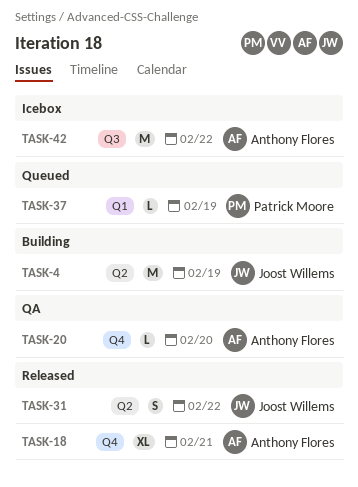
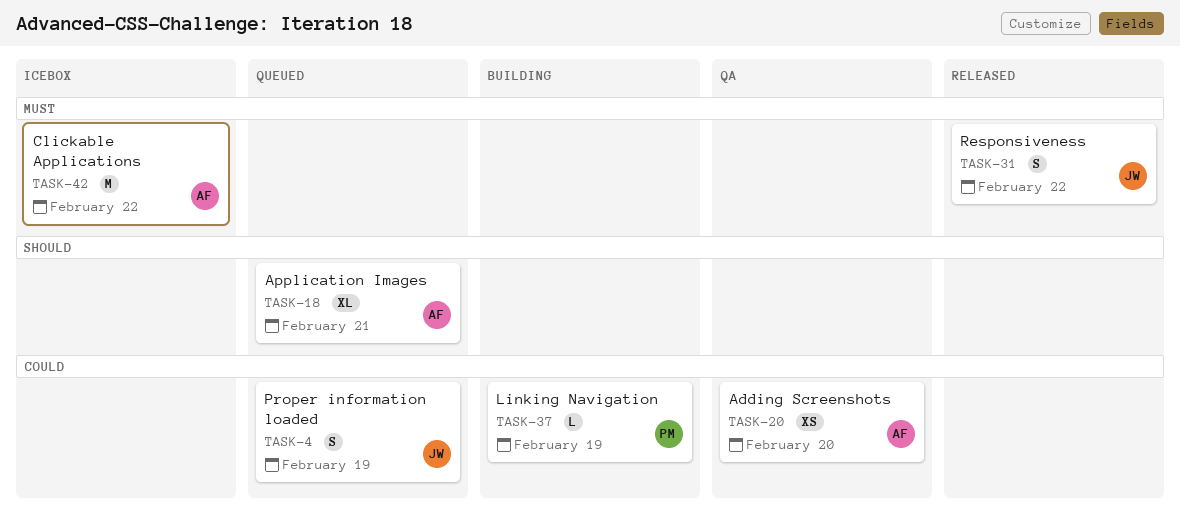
TASK-4, status: Building -> Queued
TASK-4, estimate: M -> S
TASK-18, status: Released -> Queued
TASK-20, estimate: L -> XS
TASK-37, status: Queued -> Building

